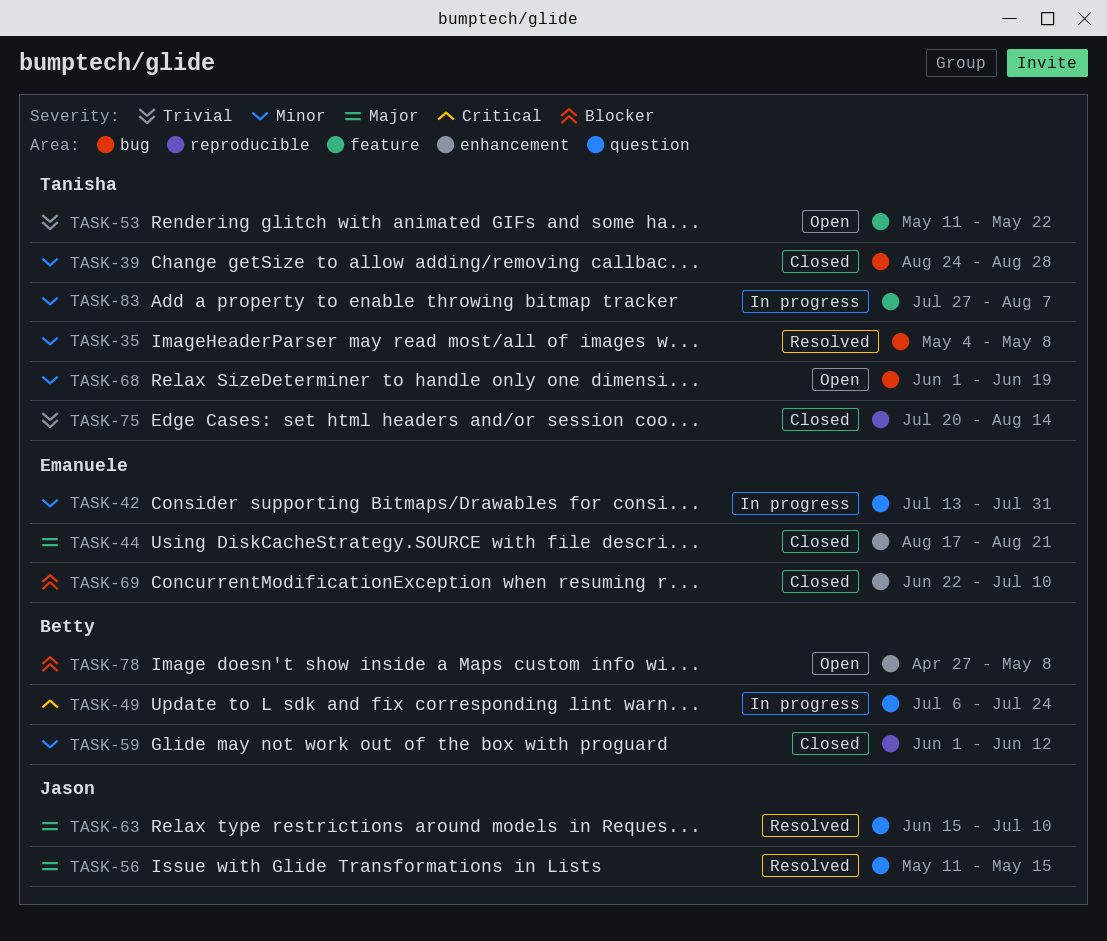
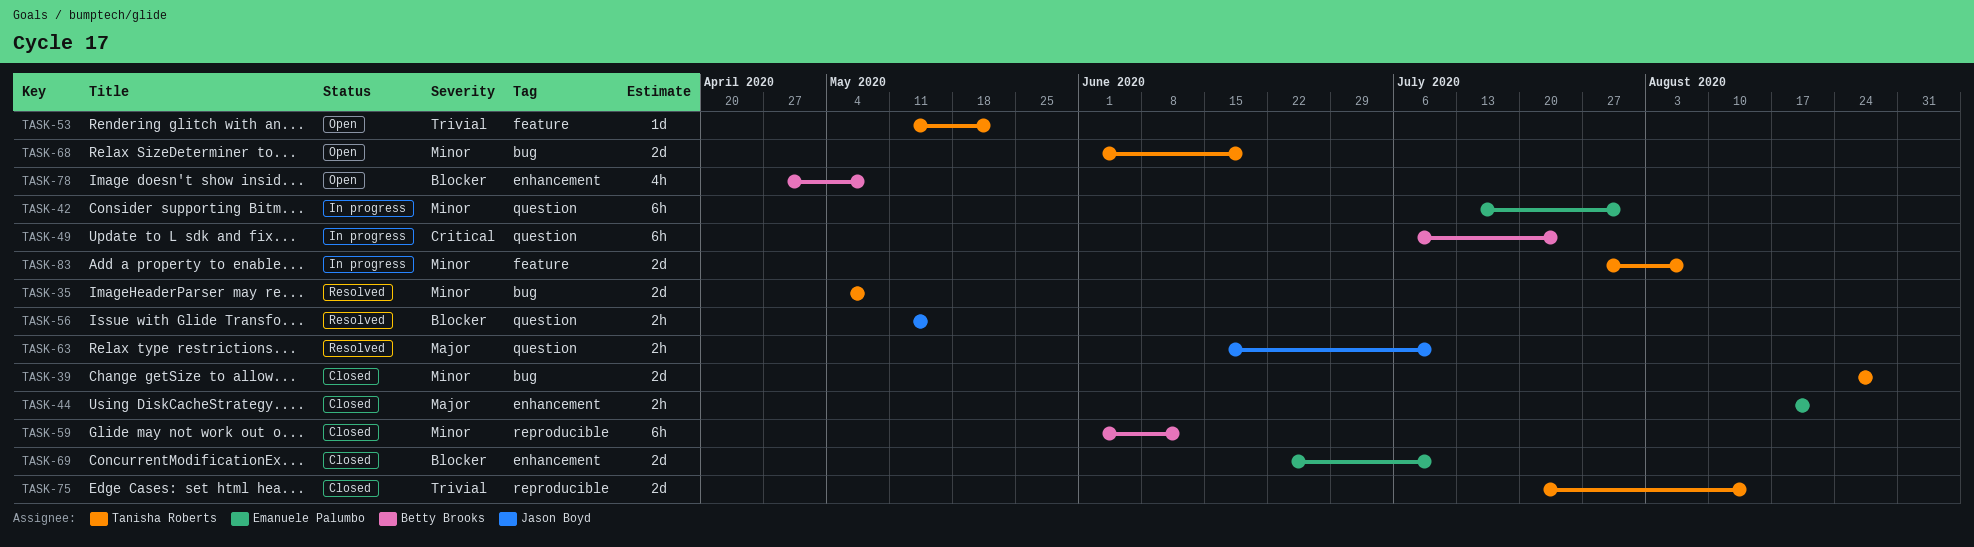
TASK-56, priority: Major -> Blocker

